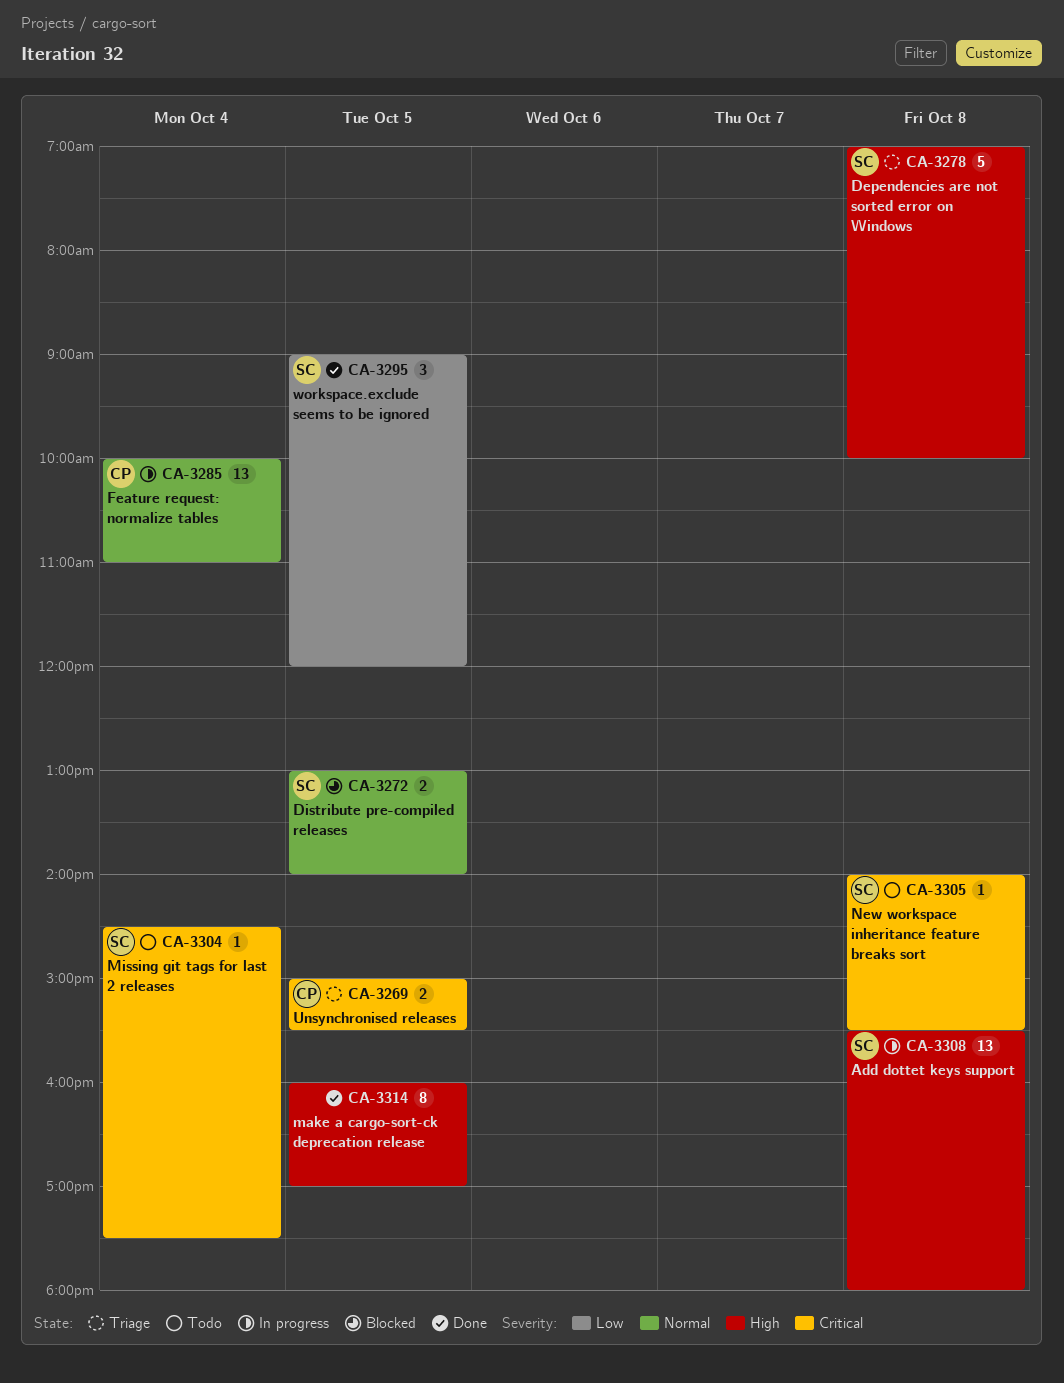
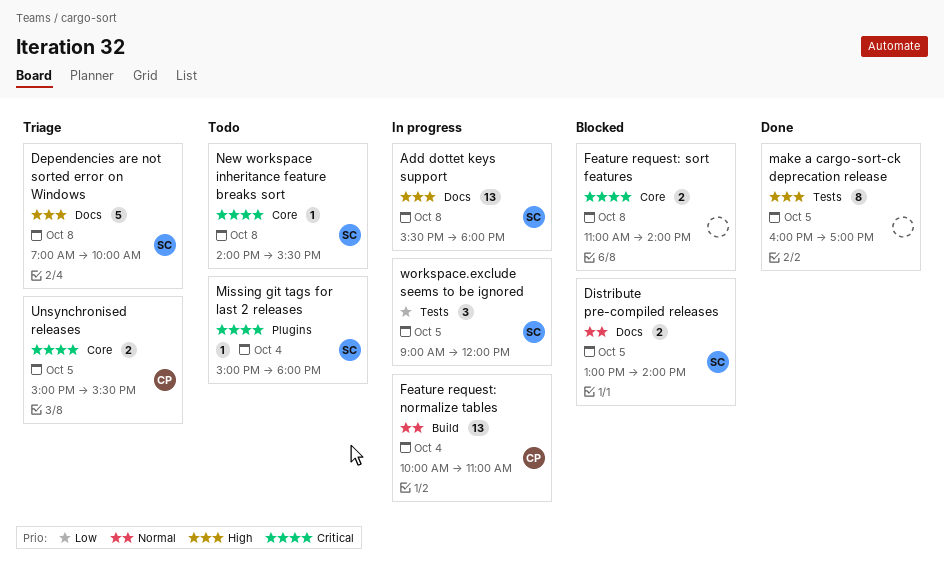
Feature request: sort features: none -> present
Missing git tags for last 2 releases, begins: 14:30 -> 15:00
Missing git tags for last 2 releases, ends: 17:30 -> 18:00
workspace.exclude seems to be ignored, status: Done -> In progress

